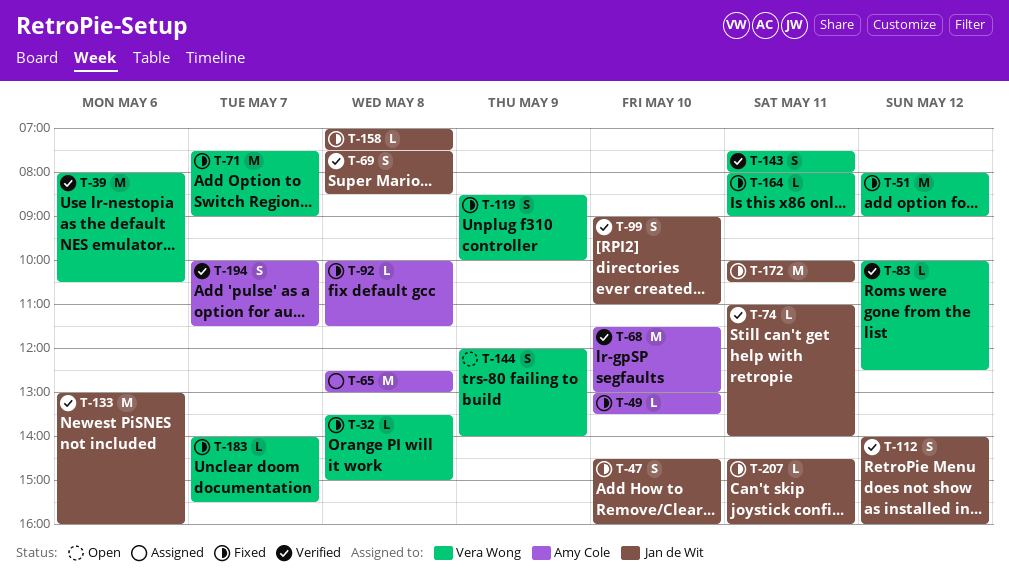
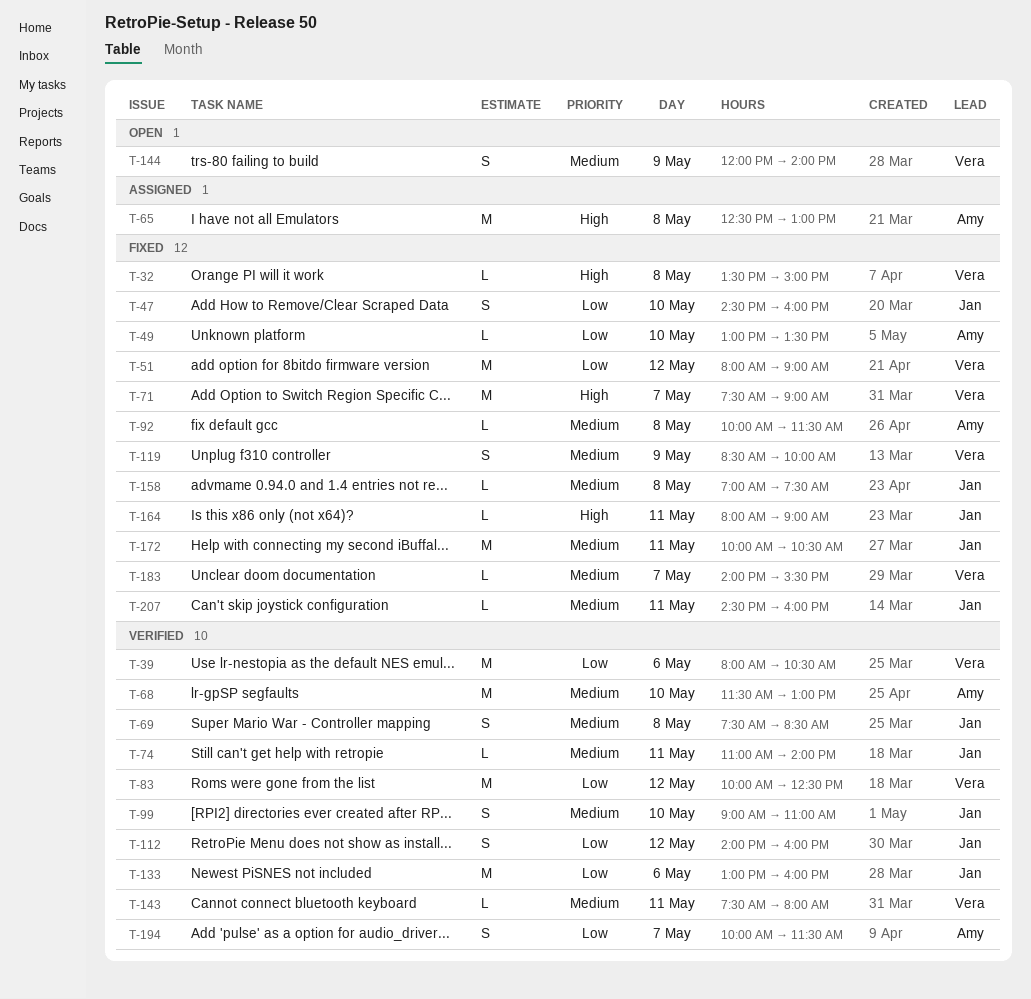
T-83, estimate: L -> M
T-143, estimate: S -> L
T-164, owner: Vera Wong -> Jan de Wit

